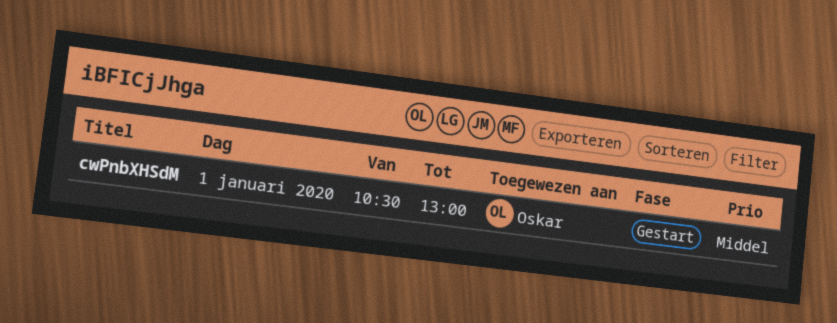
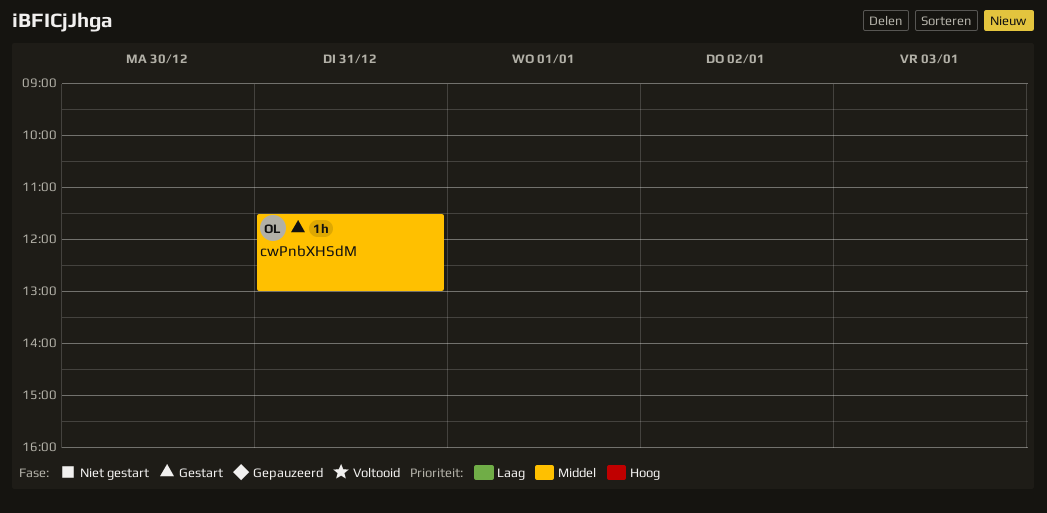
cwPnbXHSdM, day: Jan 1 -> Dec 31
cwPnbXHSdM, begins: 10:30 -> 11:30

